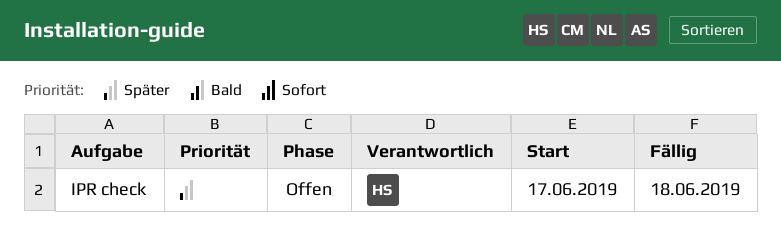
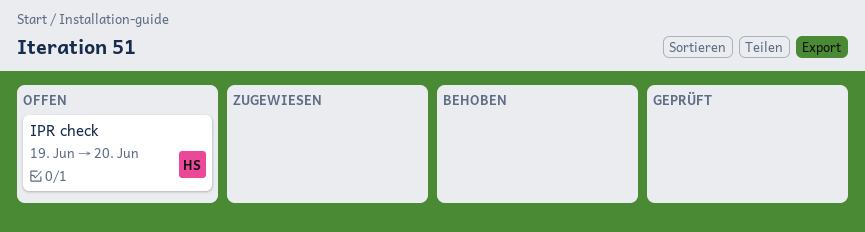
IPR check, start: Jun 17 -> Jun 19
IPR check, due: Jun 18 -> Jun 20

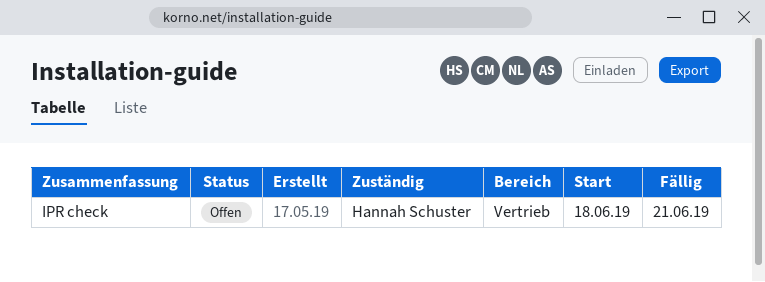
IPR check, start: Jun 19 -> Jun 18
IPR check, due: Jun 20 -> Jun 21

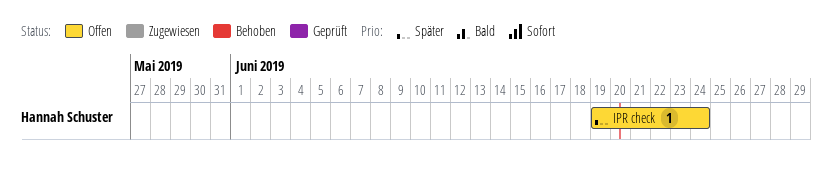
IPR check, start: Jun 18 -> Jun 19
IPR check, due: Jun 21 -> Jun 24

